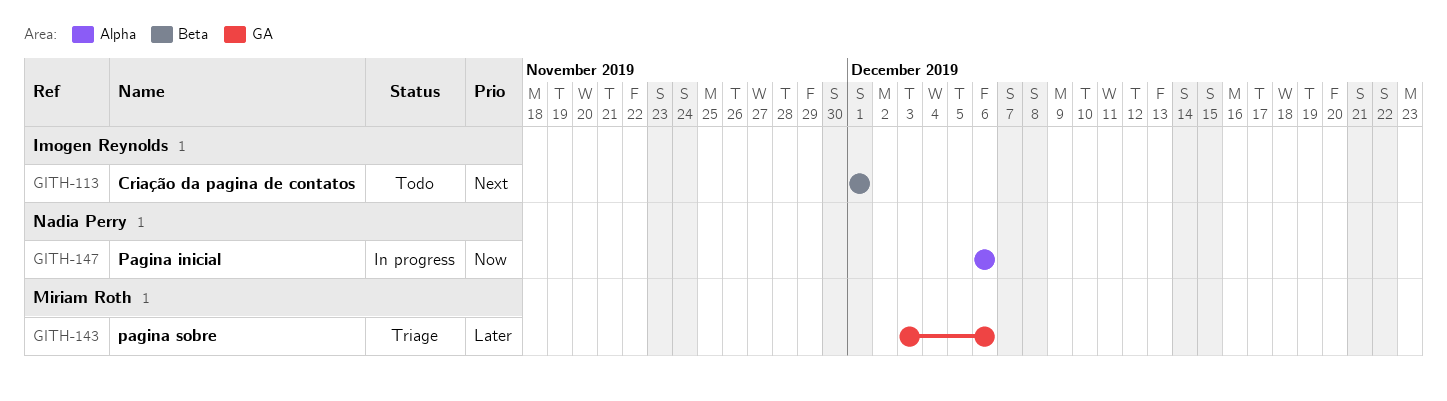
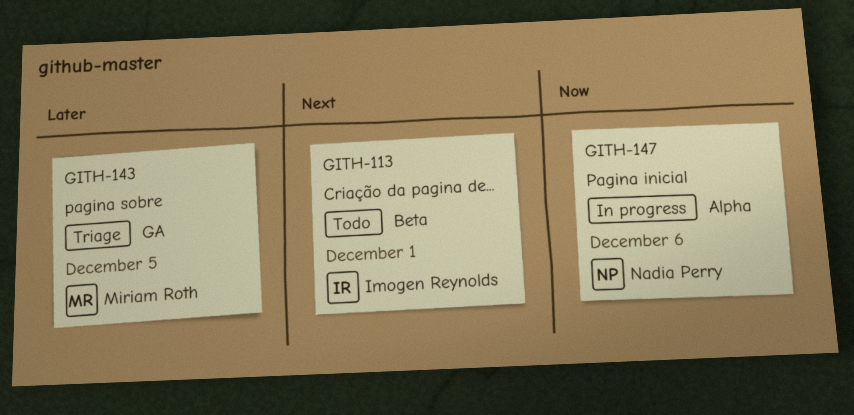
GITH-143, due: Dec 6 -> Dec 5

